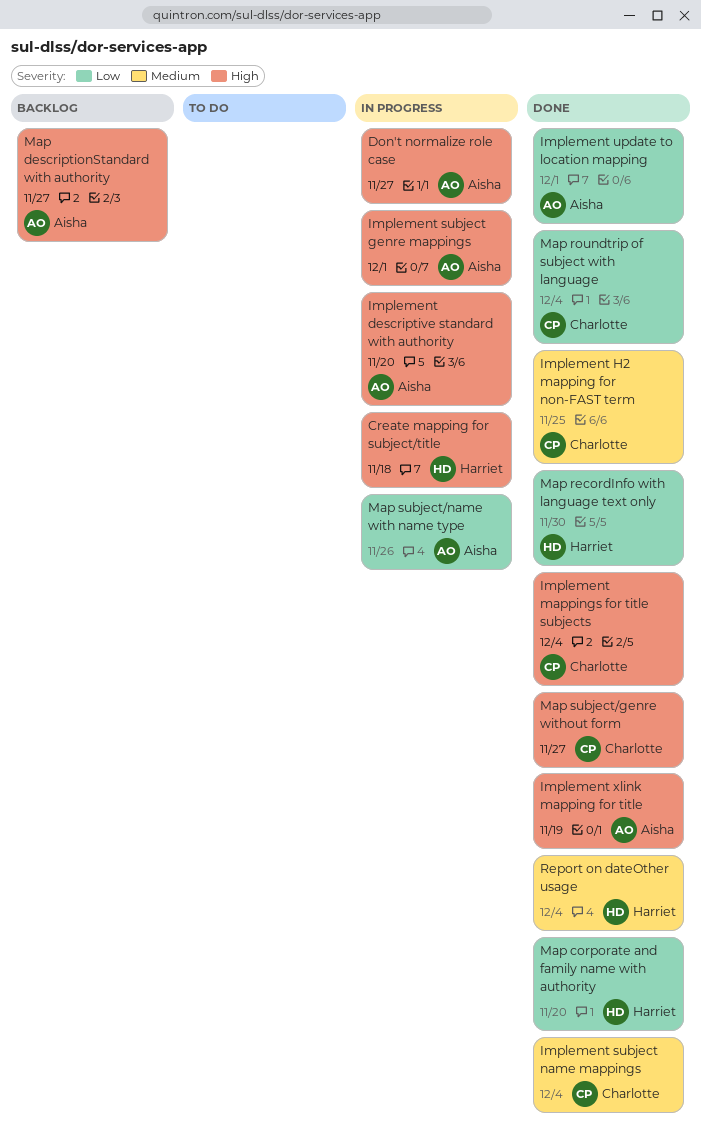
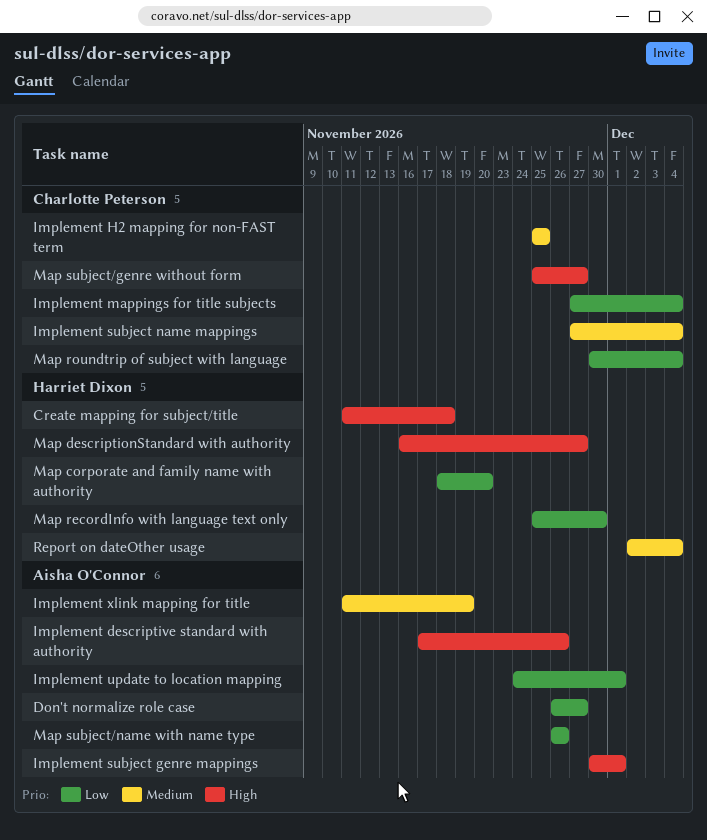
Don't normalize role case, priority: High -> Low
Implement descriptive standard with authority, due: Nov 20 -> Nov 26
Implement mappings for title subjects, priority: High -> Low
Implement xlink mapping for title, priority: High -> Medium
Map descriptionStandard with authority, owner: Aisha O'Connor -> Harriet Dixon

